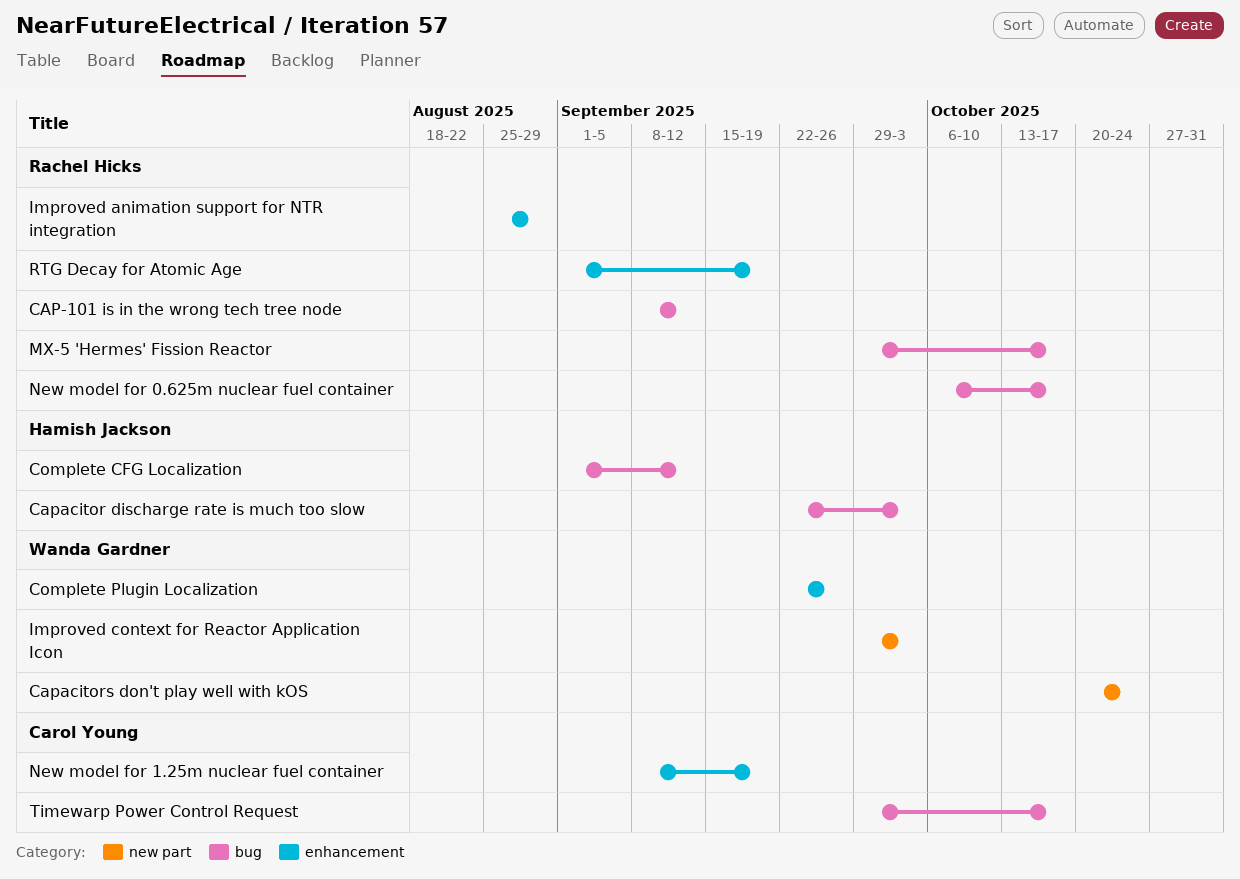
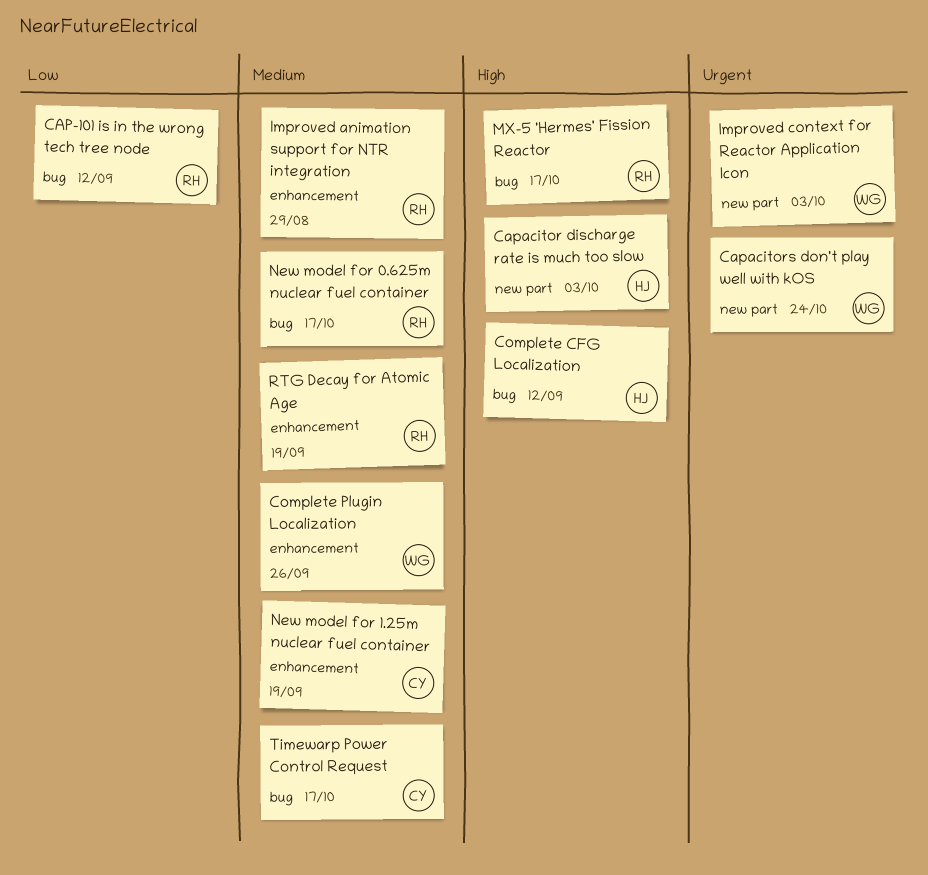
Capacitor discharge rate is much too slow, label: bug -> new part

